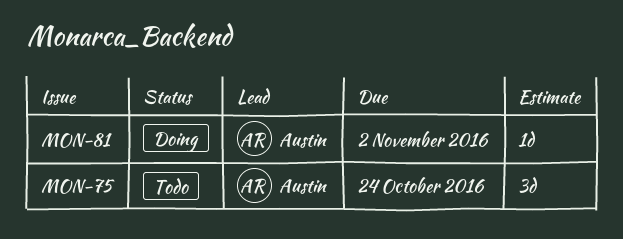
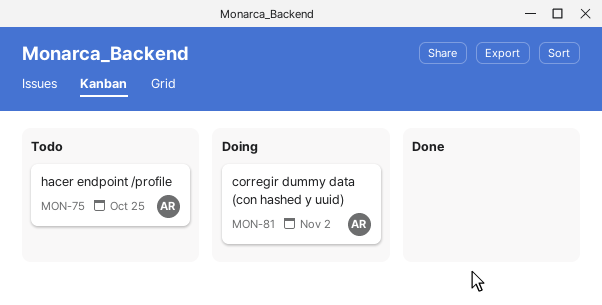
MON-75, due: Oct 24 -> Oct 25

